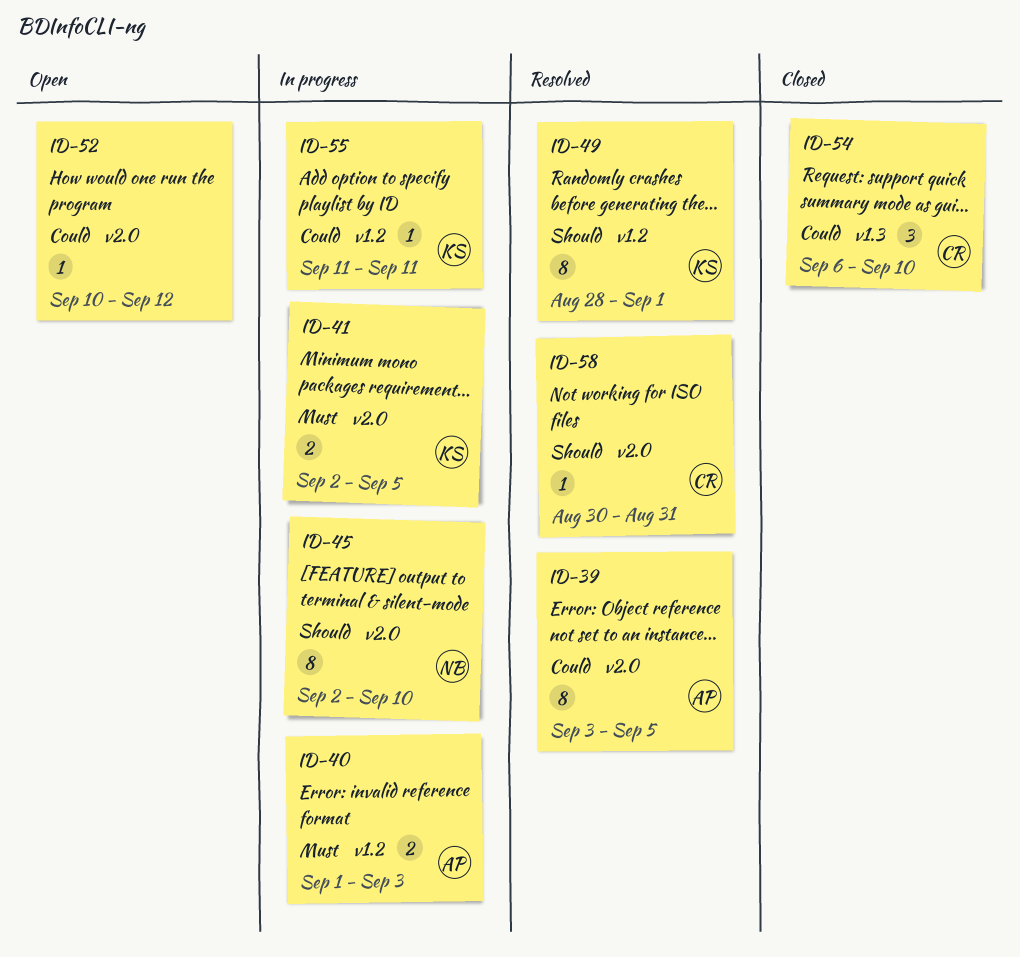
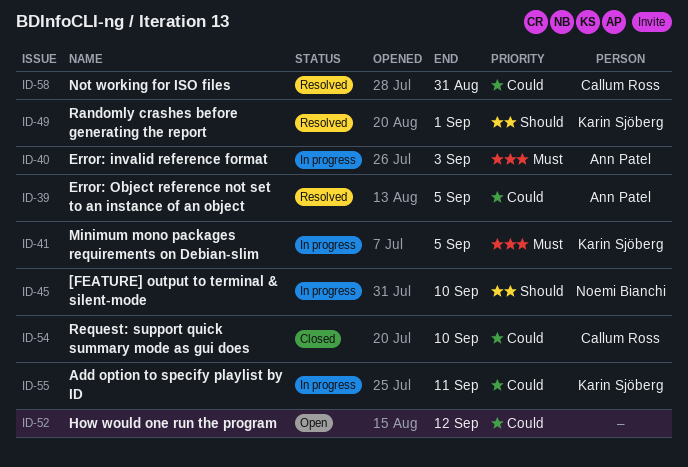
ID-58, priority: Should -> Could

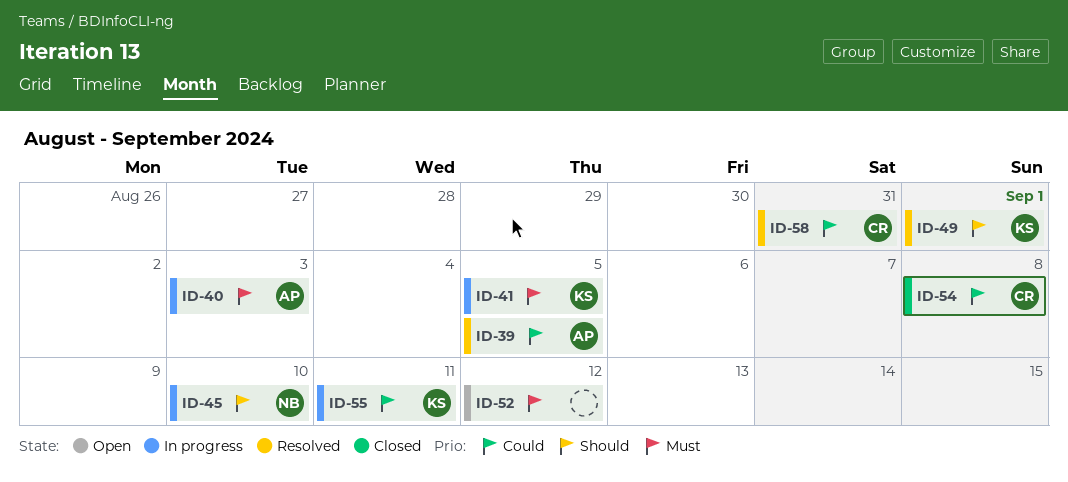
ID-52, priority: Could -> Must
ID-54, due: Sep 10 -> Sep 8

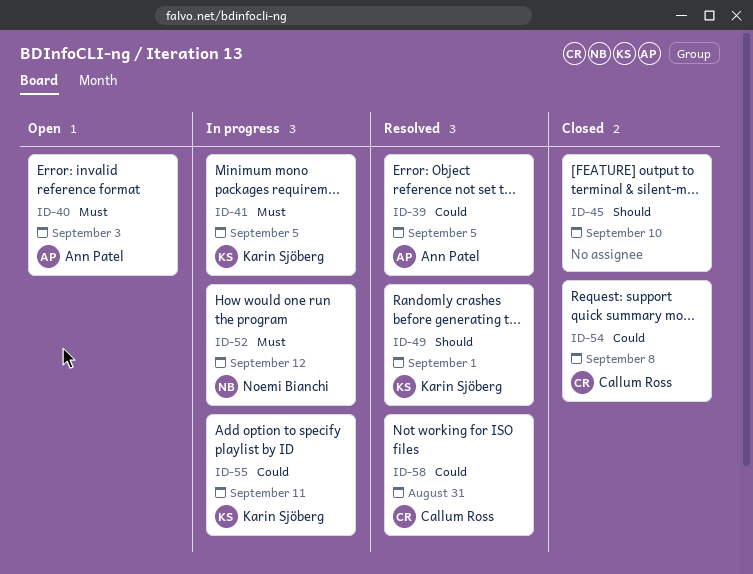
ID-40, status: In progress -> Open
ID-45, status: In progress -> Closed
ID-45, owner: Noemi Bianchi -> none
ID-52, status: Open -> In progress
ID-52, owner: none -> Noemi Bianchi

